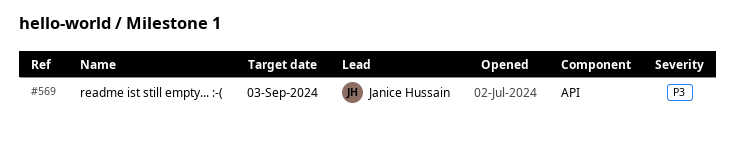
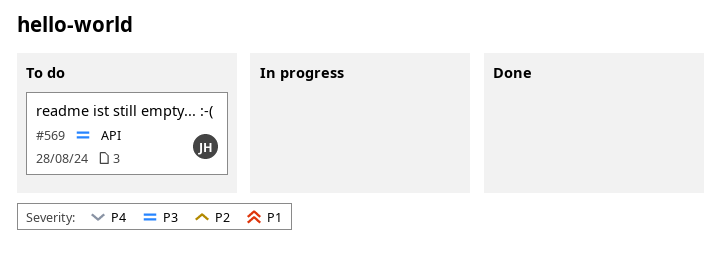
#569, due: Sep 3 -> Aug 28

